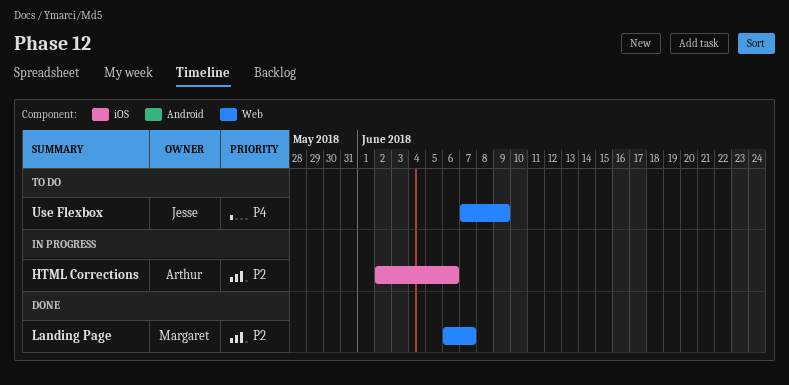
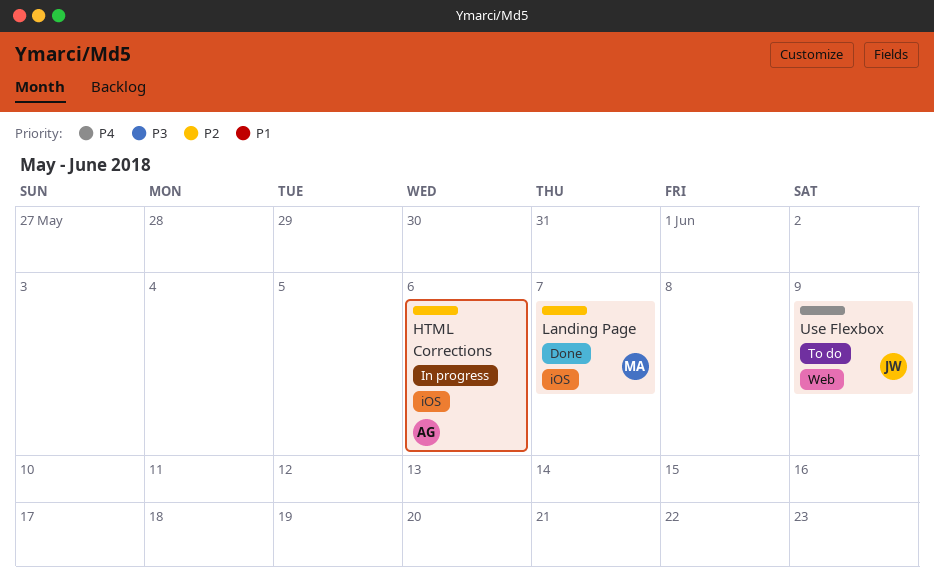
Landing Page, label: Web -> iOS

